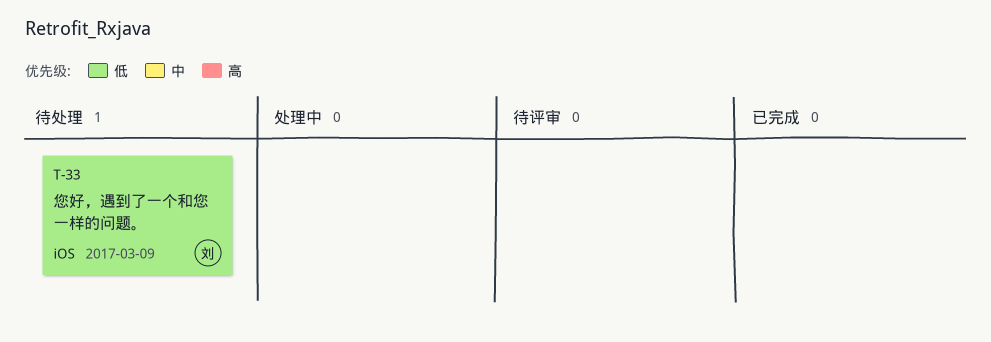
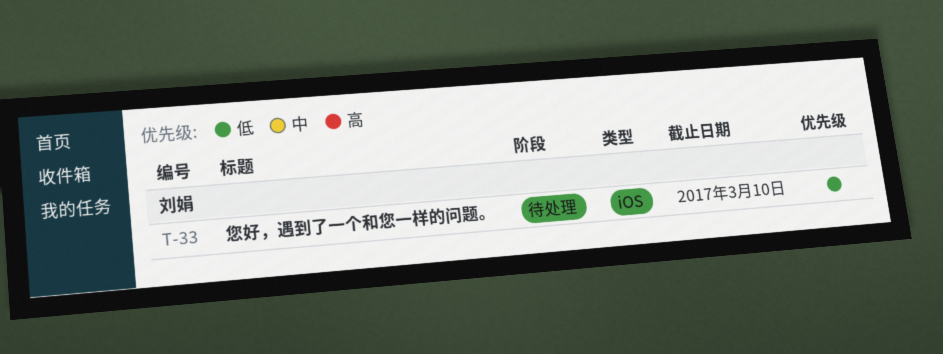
T-33, due: Mar 9 -> Mar 10

